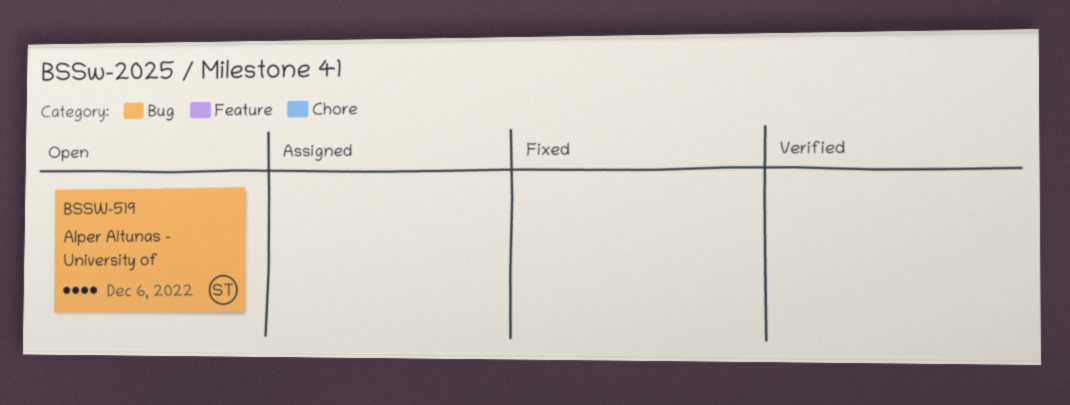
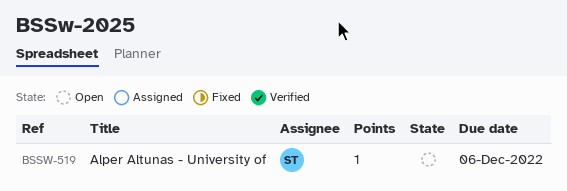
BSSW-519, estimate: 4 -> 1

